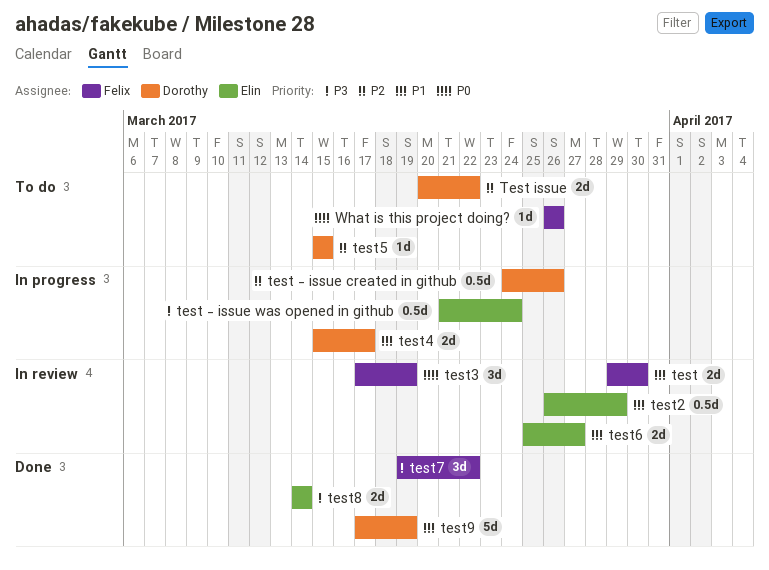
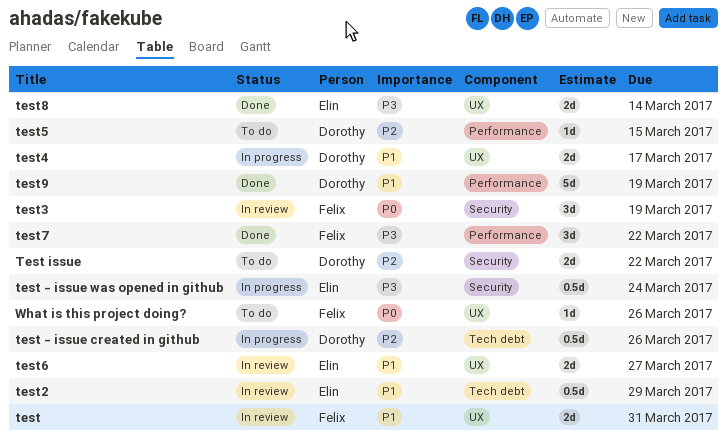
test, due: Mar 30 -> Mar 31

